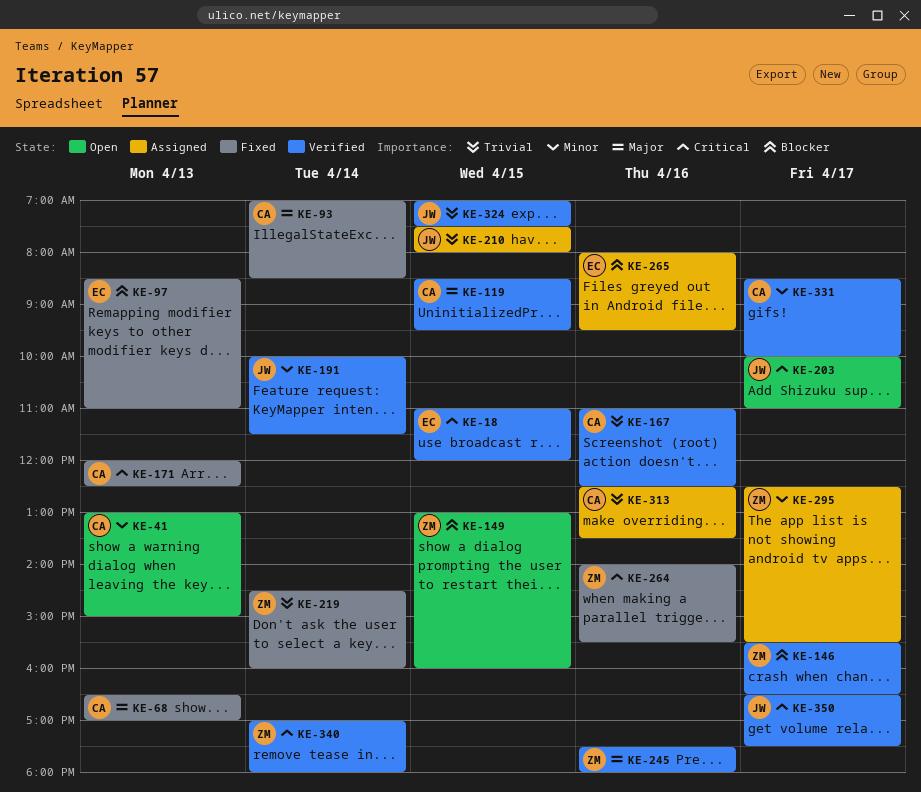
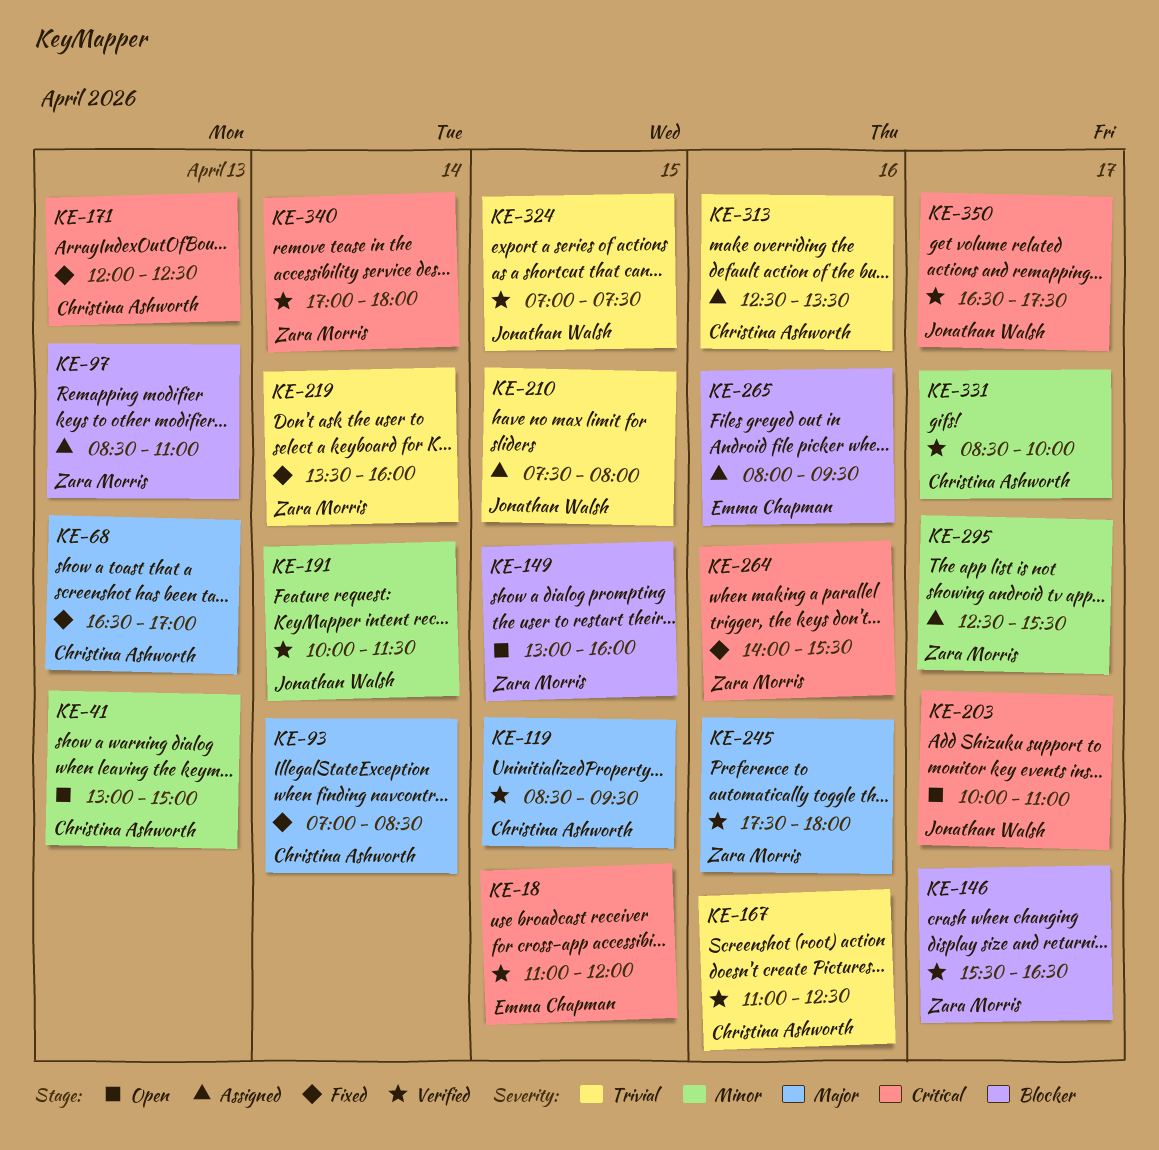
KE-97, status: Fixed -> Assigned
KE-97, owner: Emma Chapman -> Zara Morris
KE-219, begins: 14:30 -> 13:30

